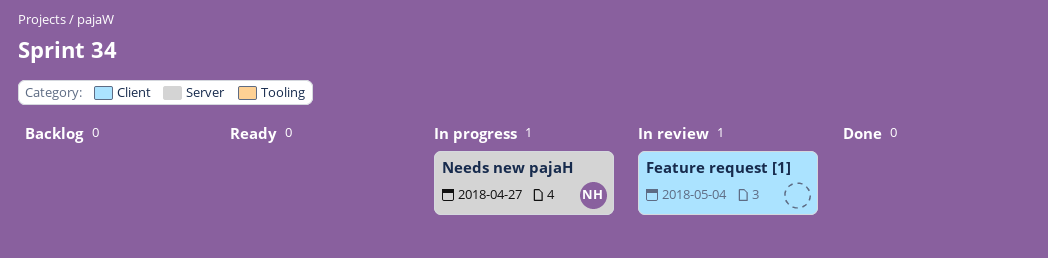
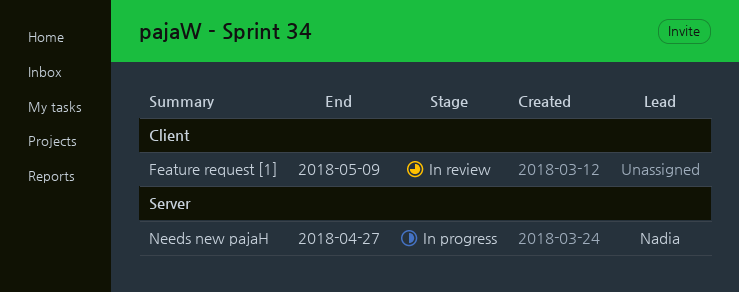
Feature request [1], due: May 4 -> May 9

